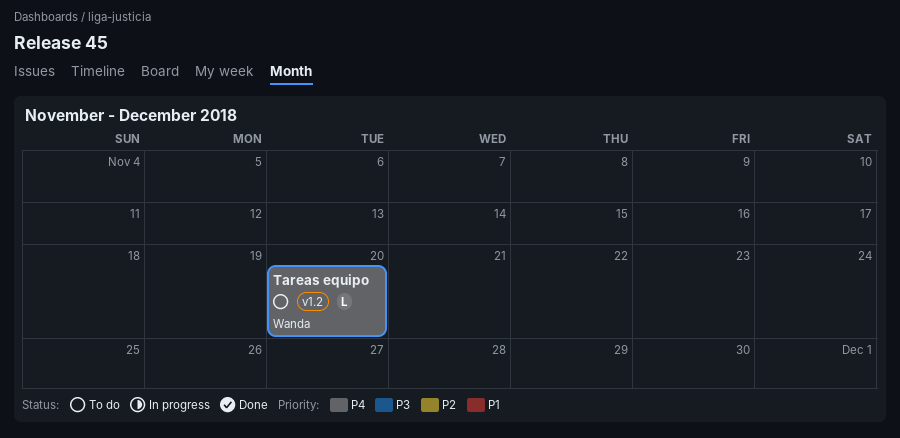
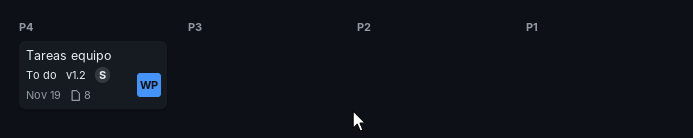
Tareas equipo, estimate: L -> S
Tareas equipo, due: Nov 20 -> Nov 19

